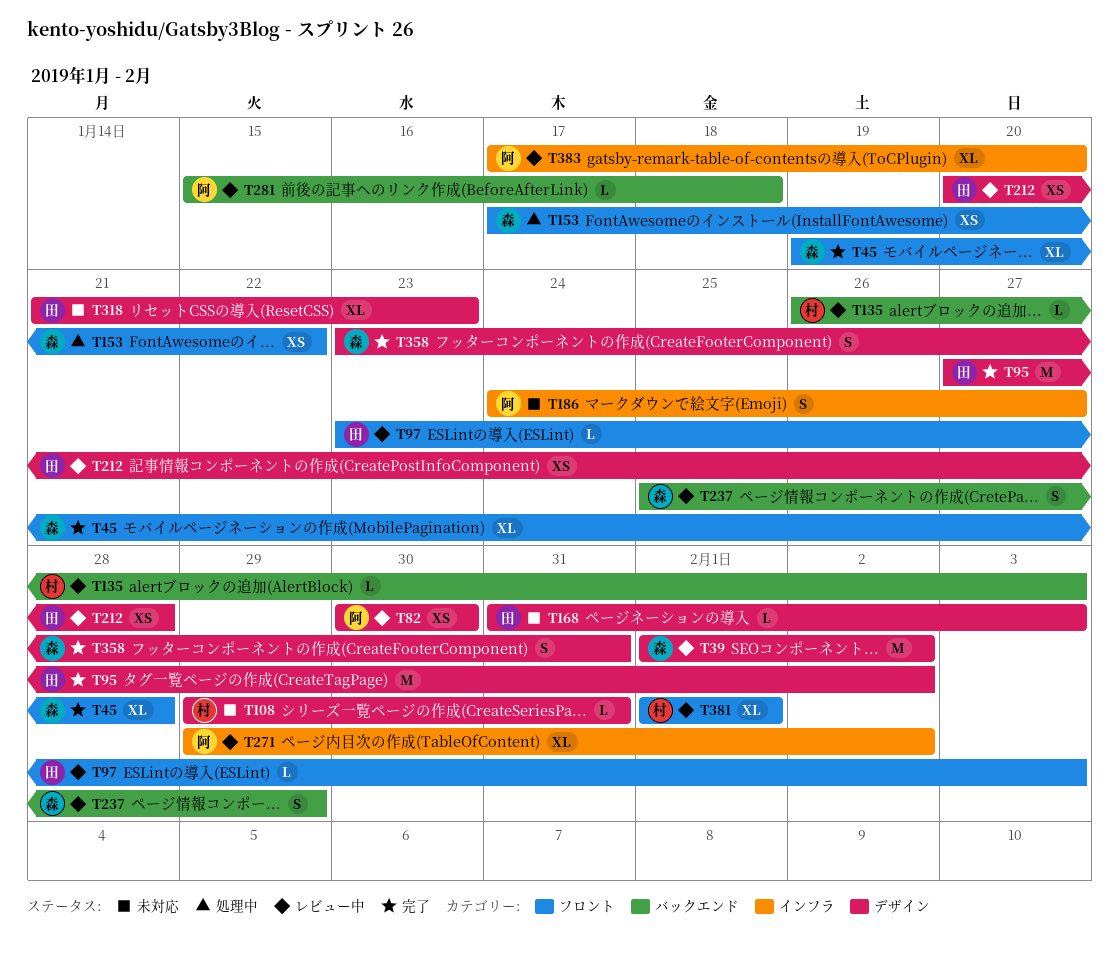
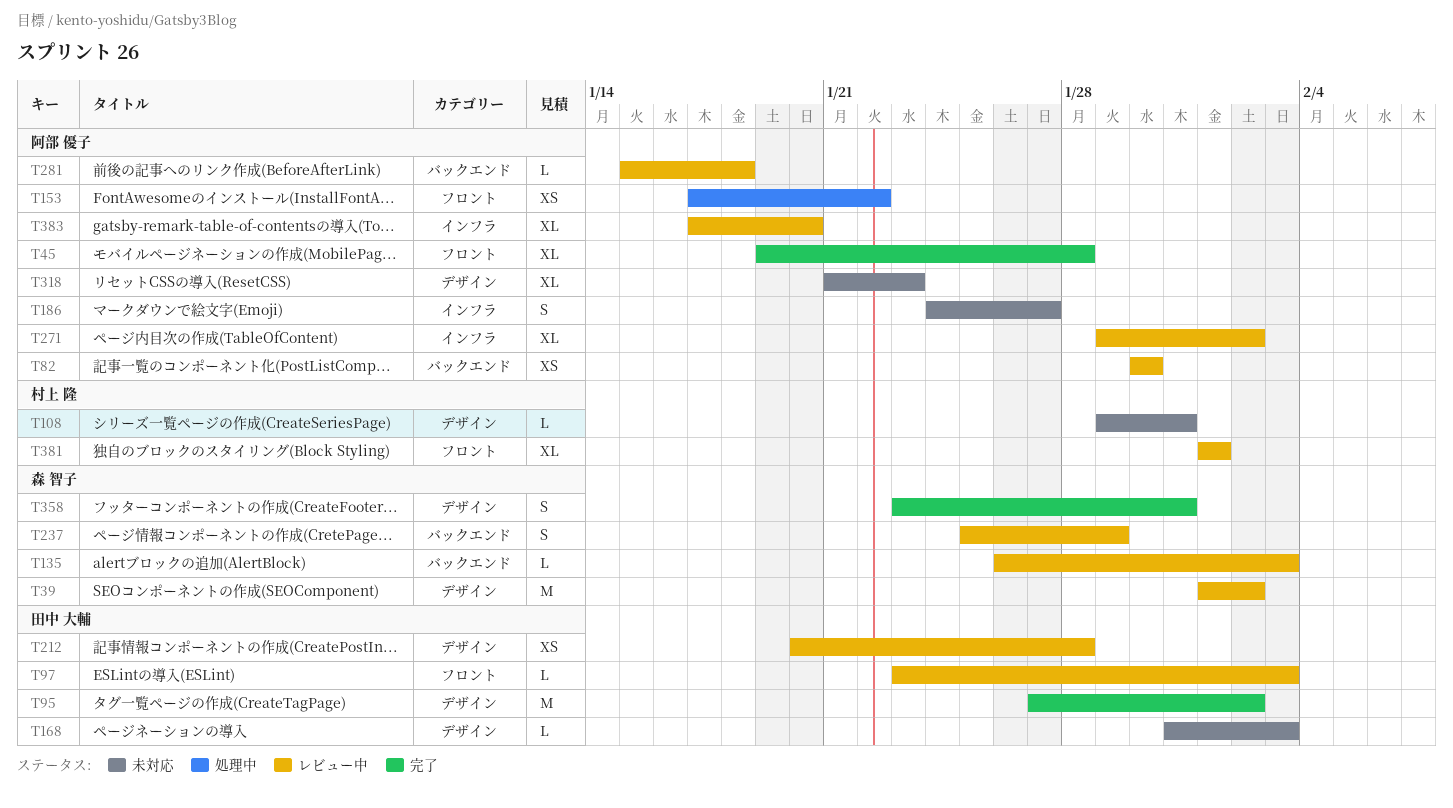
T45, owner: 森 智子 -> 阿部 優子
T82, label: デザイン -> バックエンド
T135, owner: 村上 隆 -> 森 智子
T153, owner: 森 智子 -> 阿部 優子
T318, owner: 田中 大輔 -> 阿部 優子

